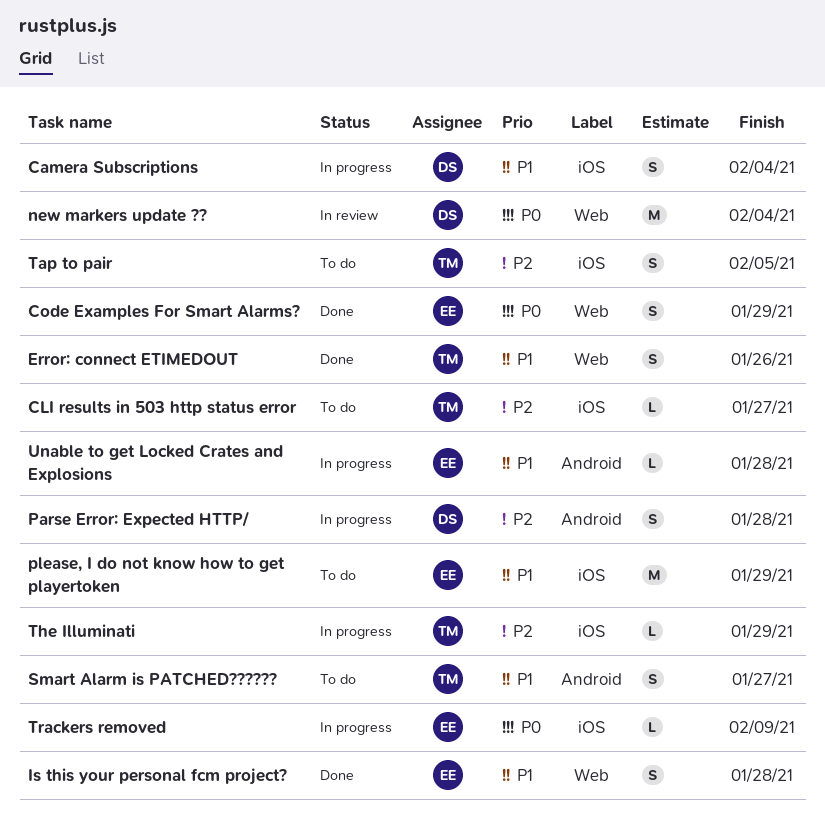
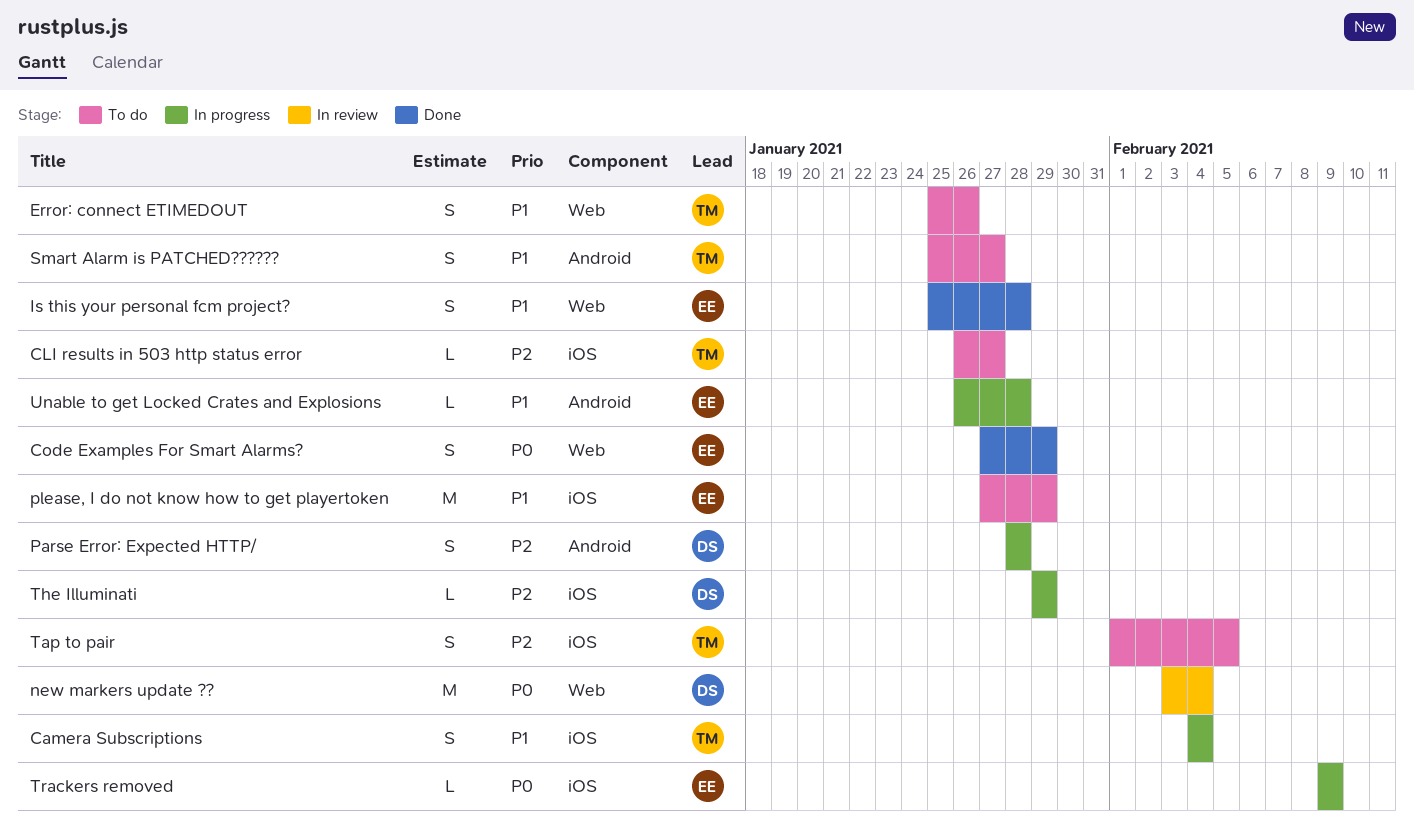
Camera Subscriptions, owner: DS -> TM
Error: connect ETIMEDOUT, status: Done -> To do
The Illuminati, owner: TM -> DS

